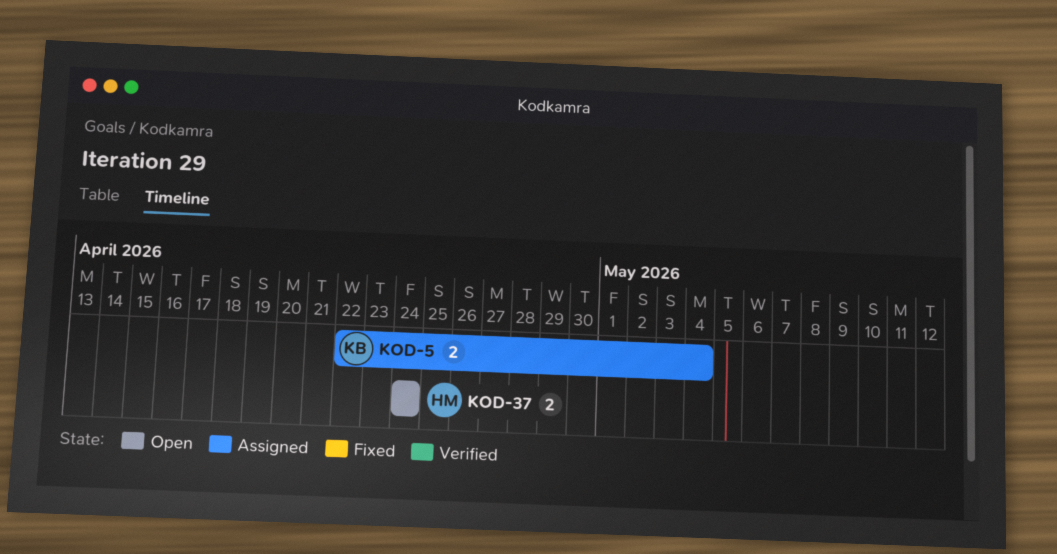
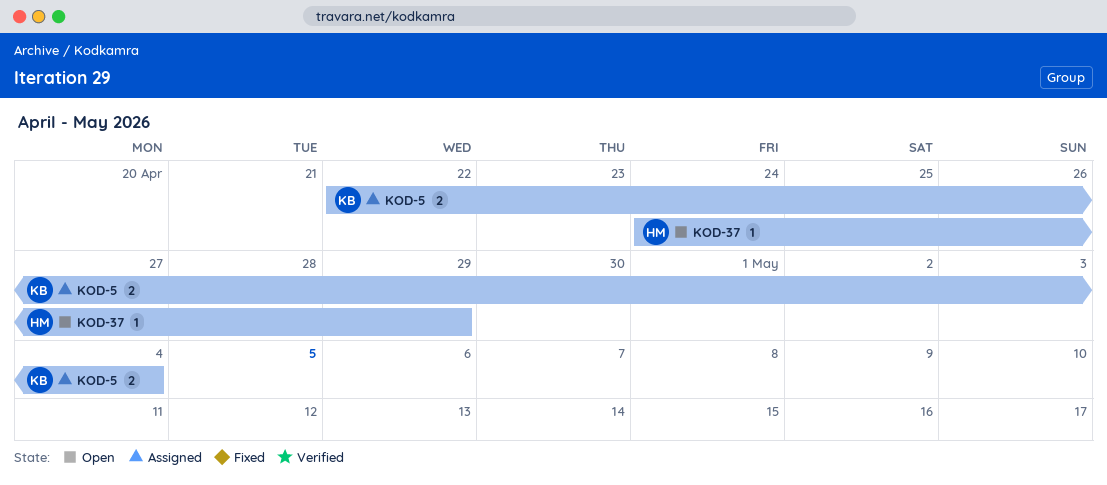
KOD-37, estimate: 2 -> 1
KOD-37, due: Apr 24 -> Apr 29

